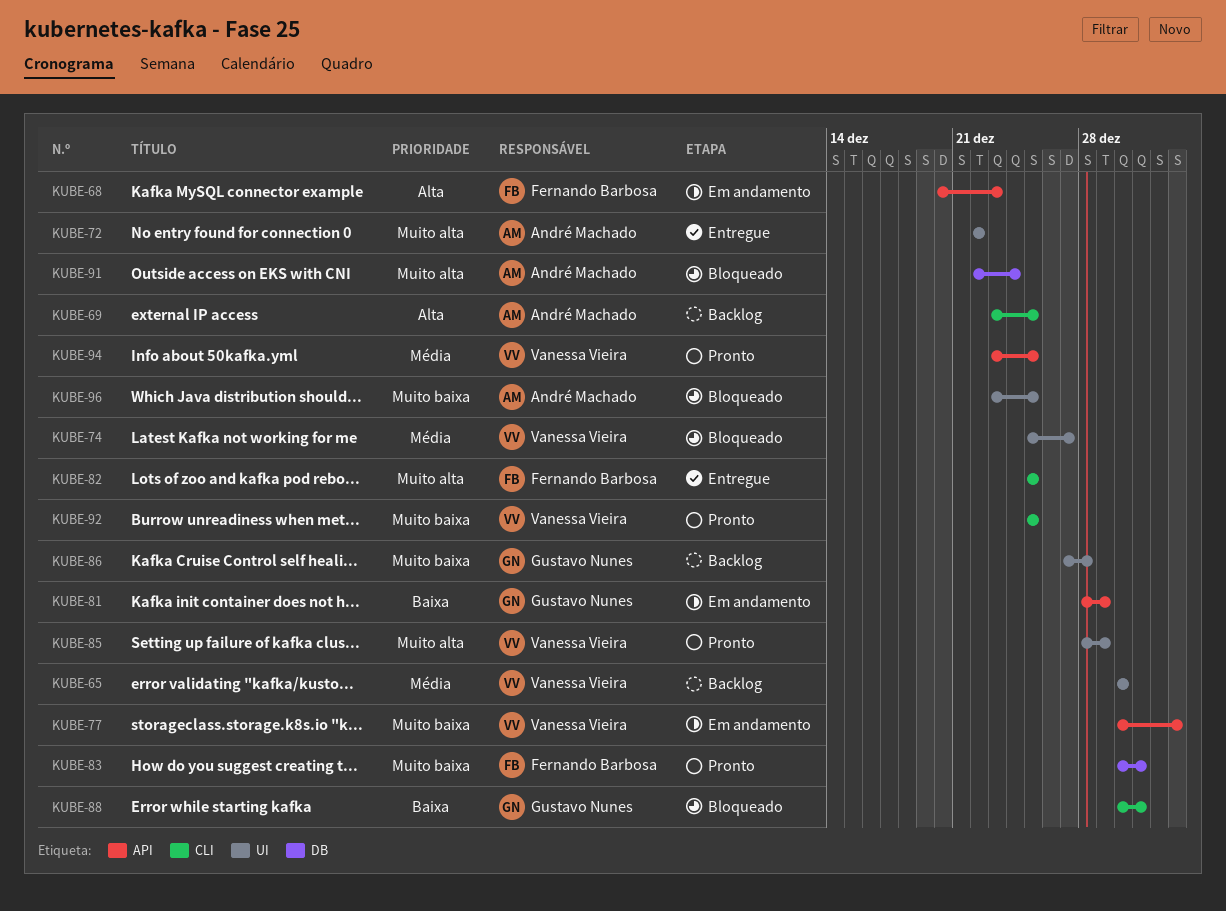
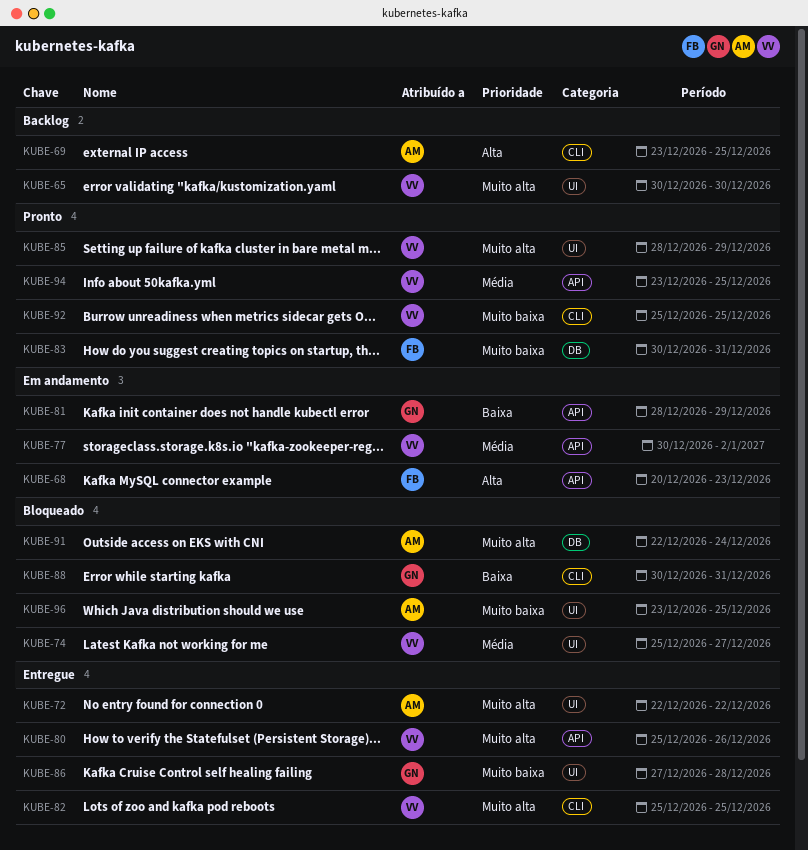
KUBE-65, priority: Média -> Muito alta
KUBE-77, priority: Muito baixa -> Média
KUBE-80: none -> present
KUBE-82, owner: Fernando Barbosa -> Vanessa Vieira
KUBE-86, status: Backlog -> Entregue

